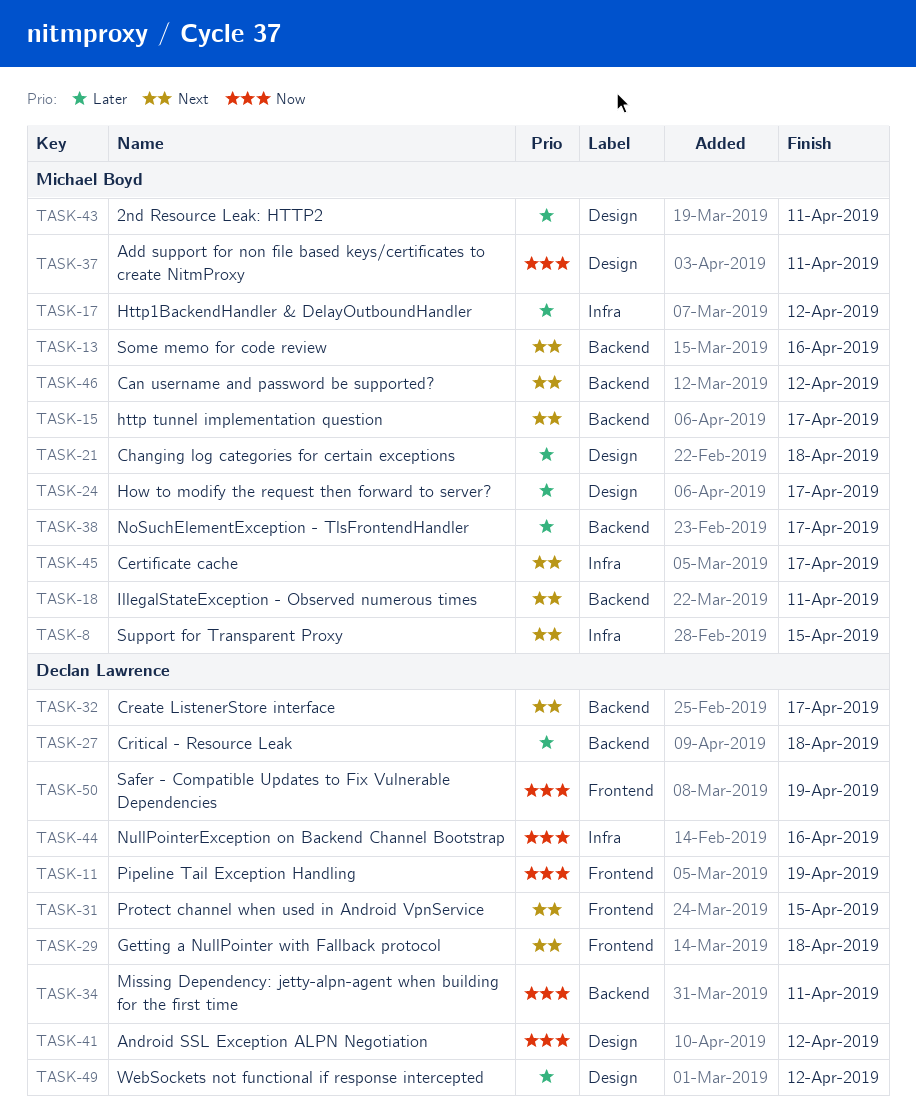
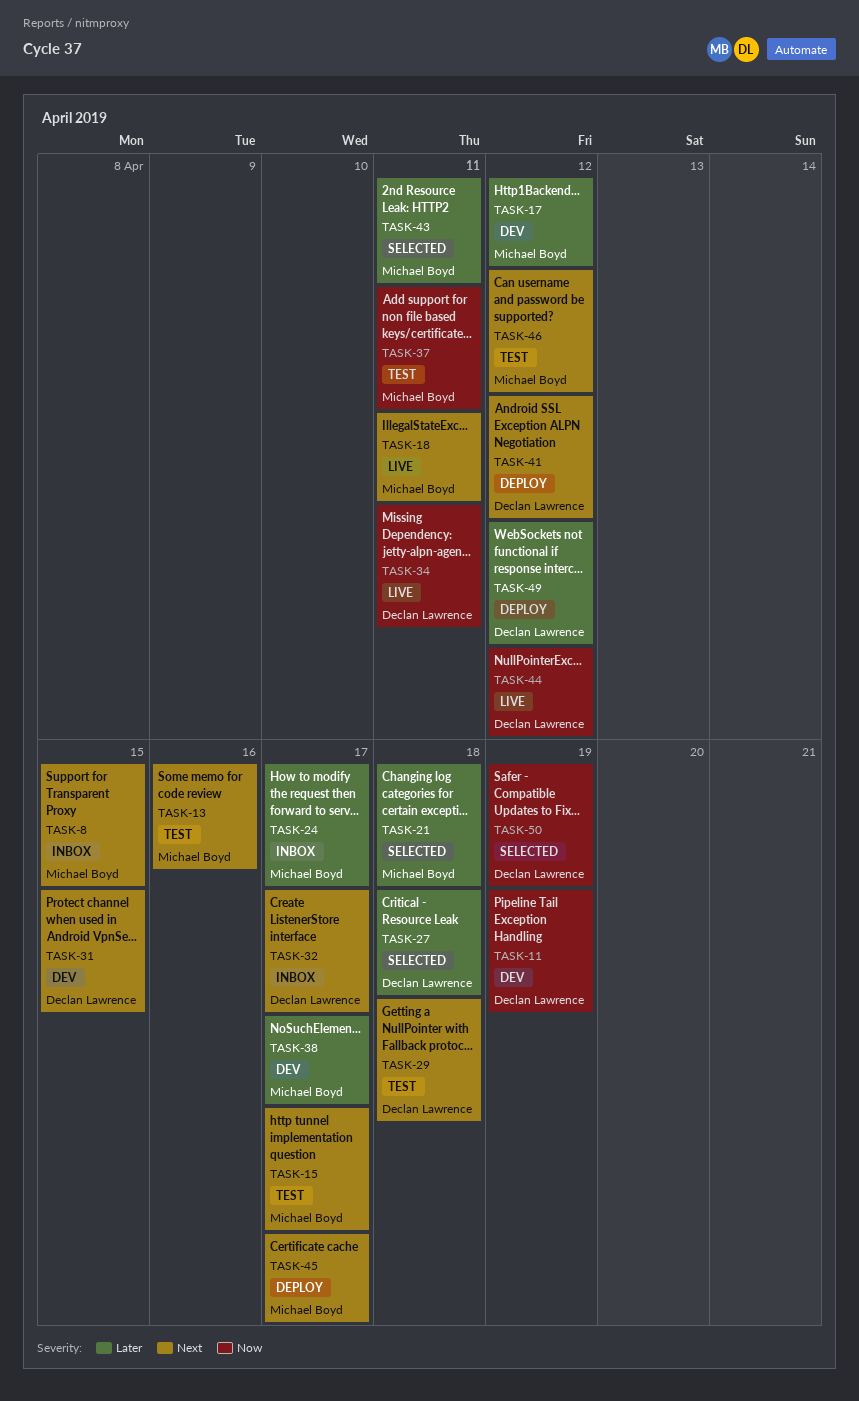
TASK-41, priority: Now -> Next
TASK-44, due: Apr 16 -> Apr 12

